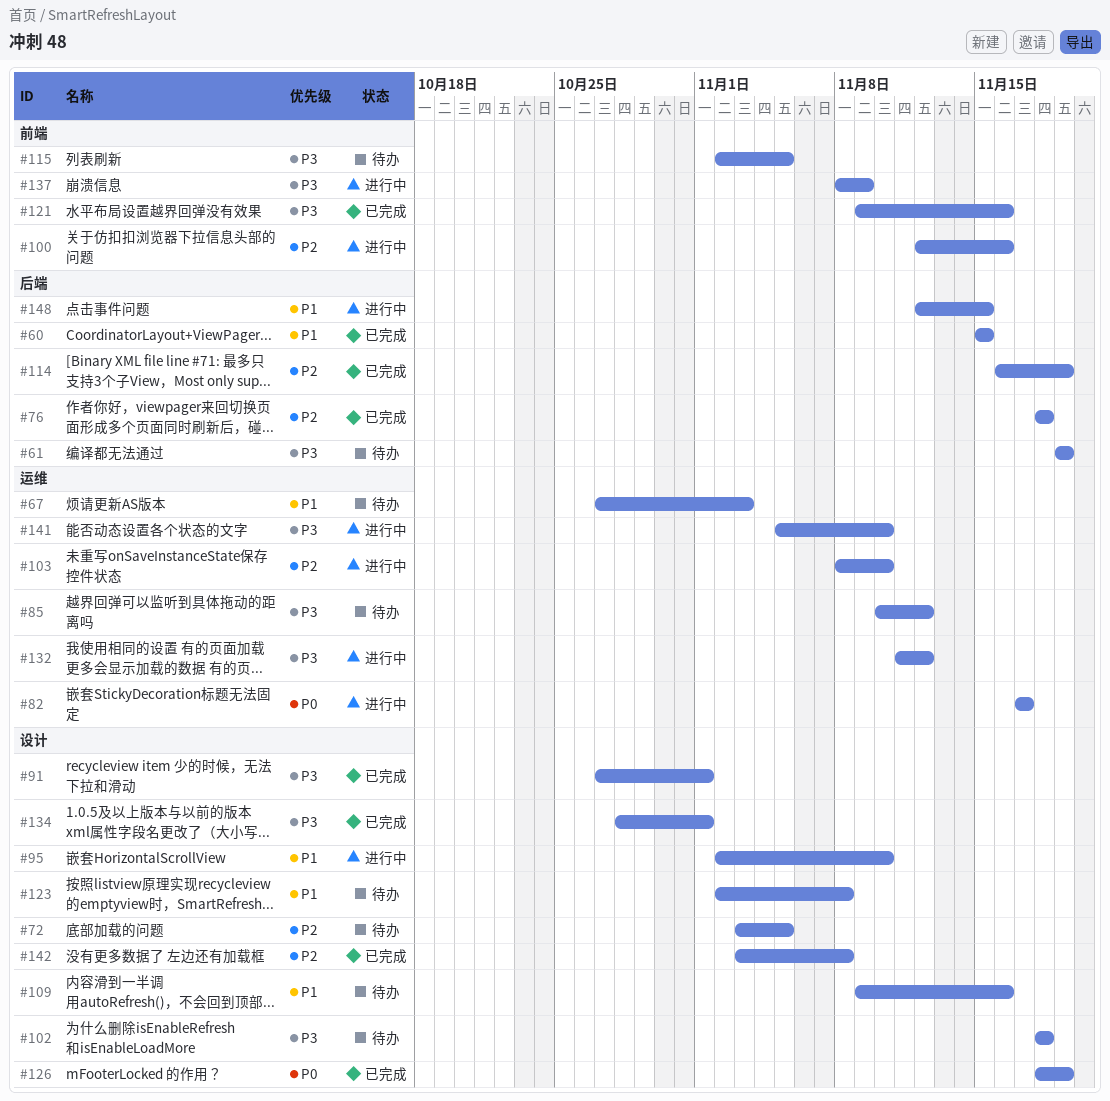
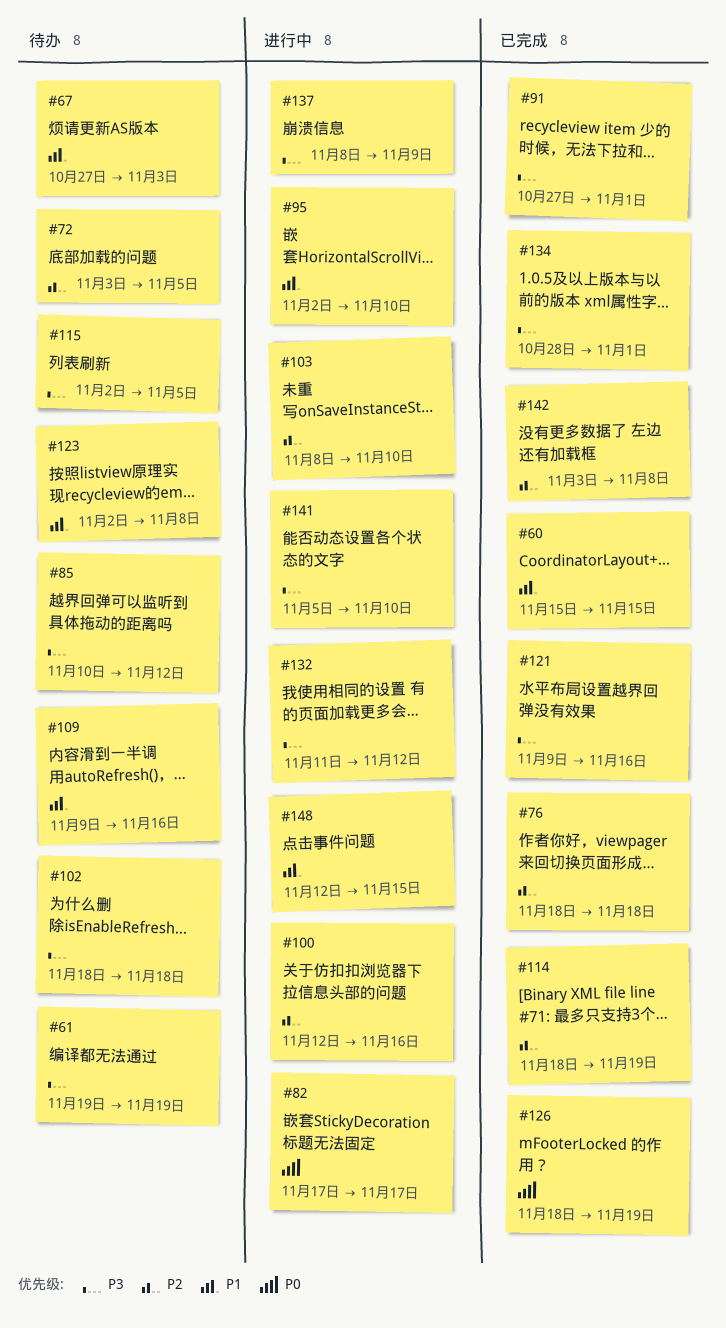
#114, start: Nov 16 -> Nov 18

